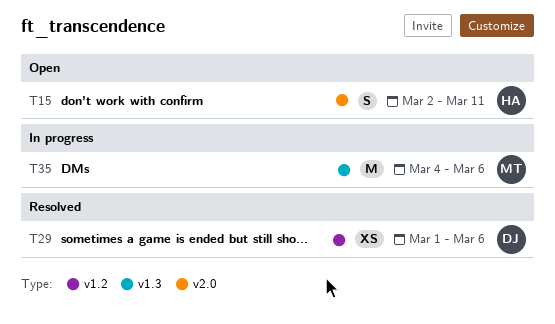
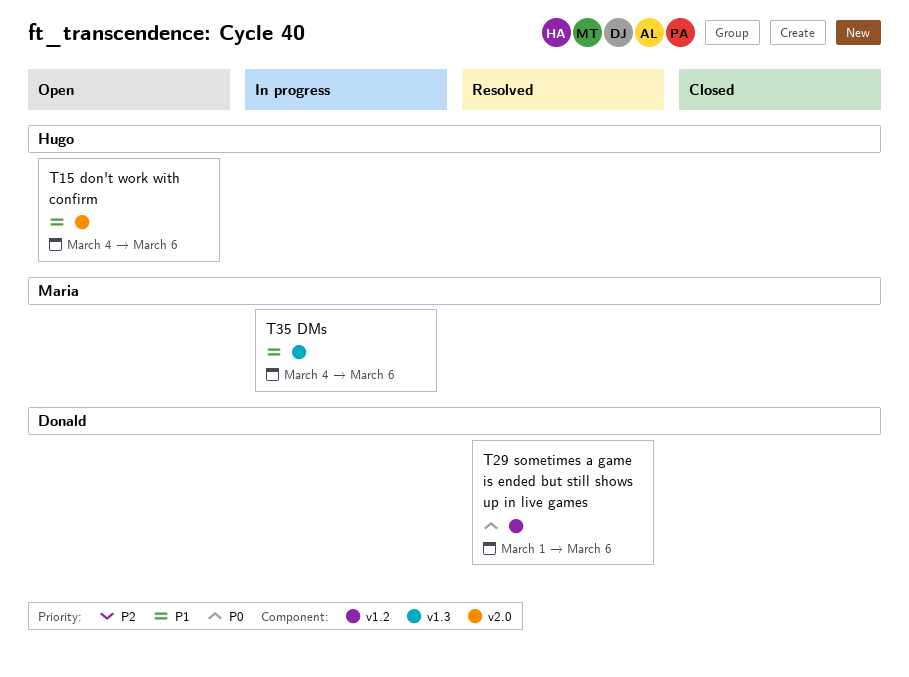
T15, start: Mar 2 -> Mar 4
T15, due: Mar 11 -> Mar 6

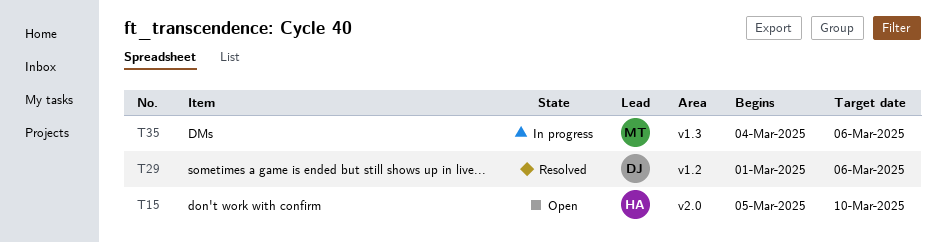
T15, start: Mar 4 -> Mar 5
T15, due: Mar 6 -> Mar 10

